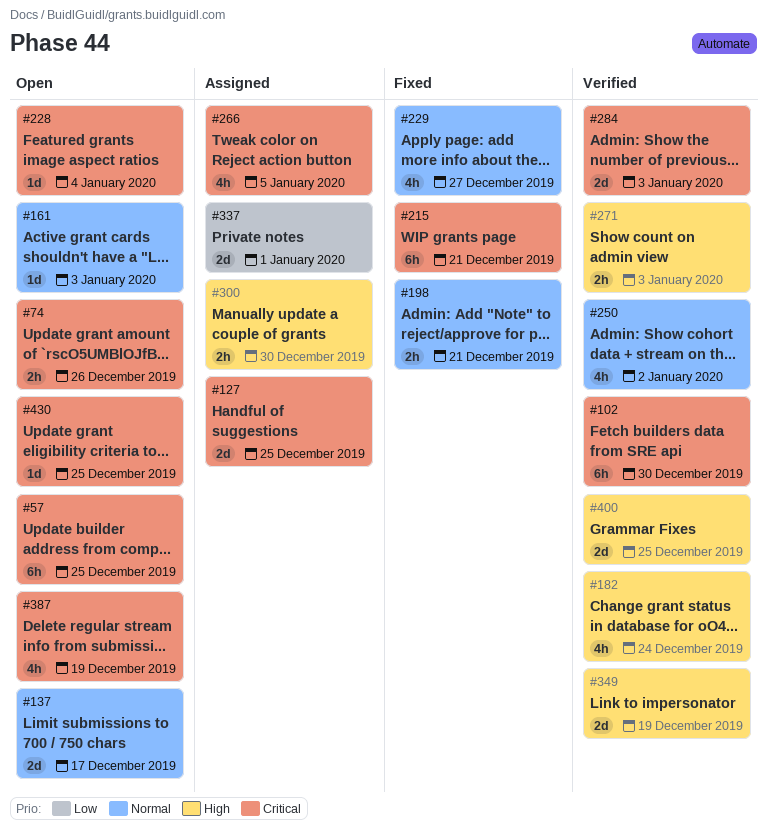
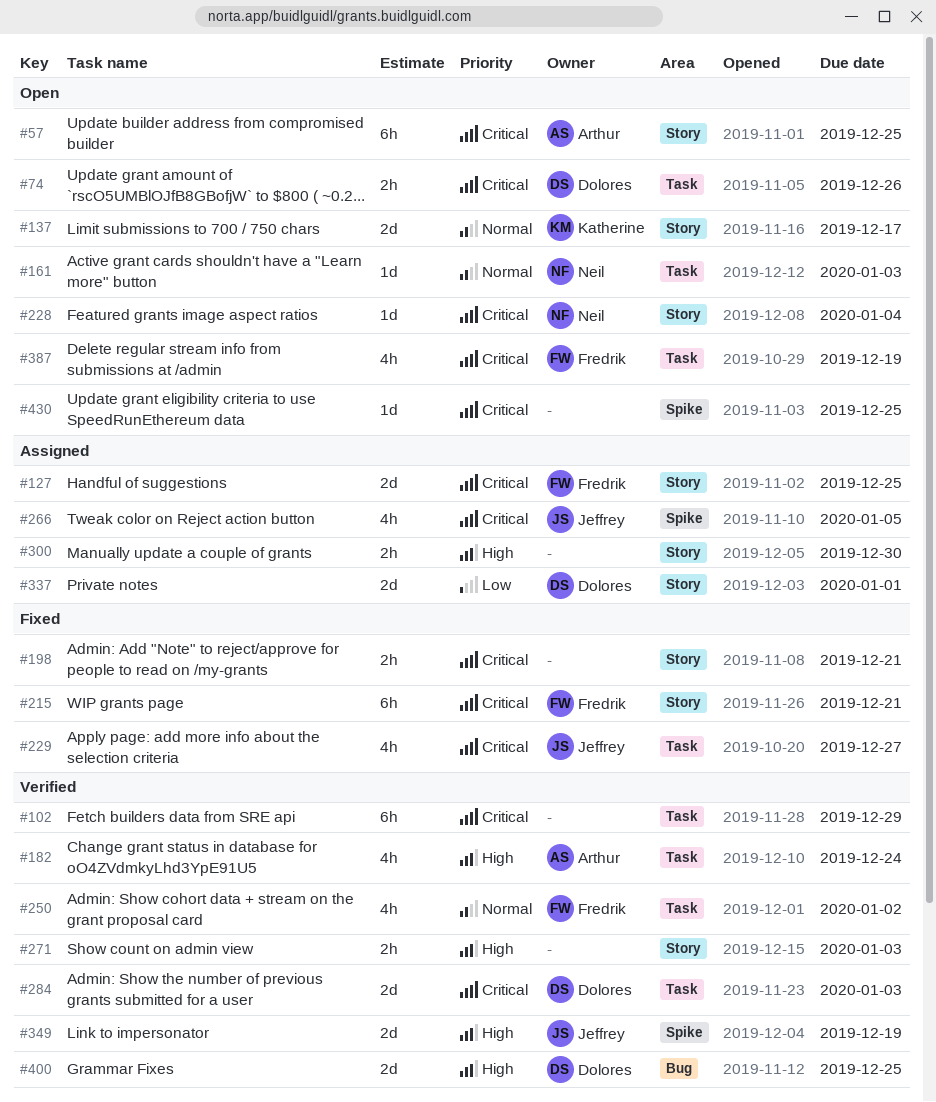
#102, due: Dec 30 -> Dec 29
#198, priority: Normal -> Critical
#229, priority: Normal -> Critical

